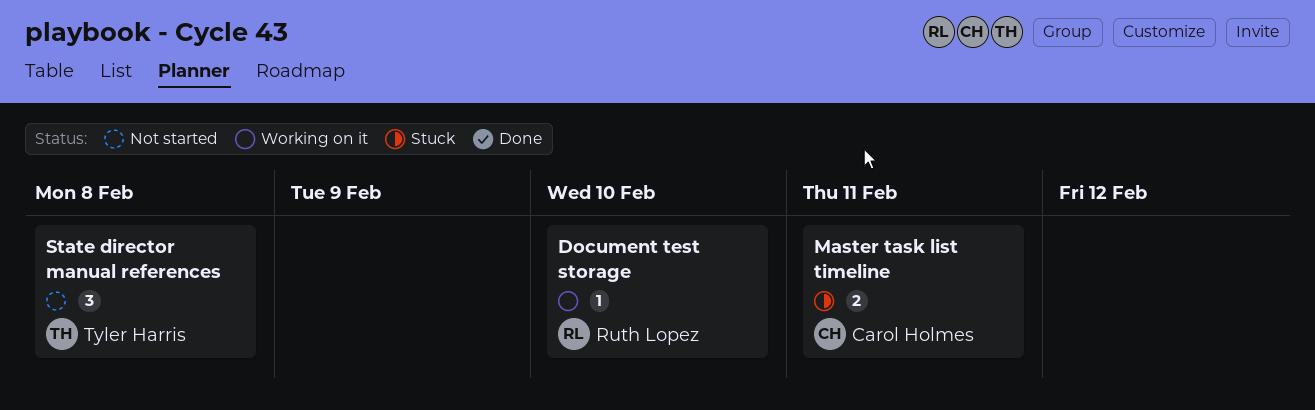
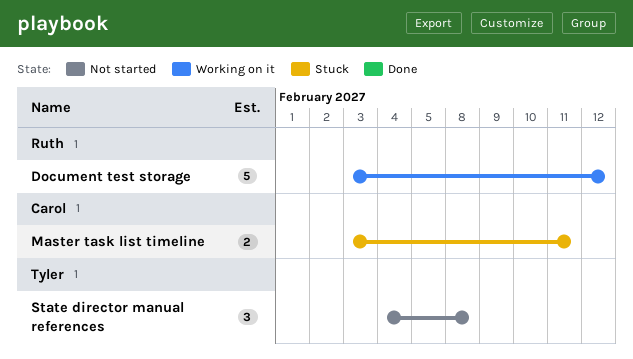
Document test storage, estimate: 1 -> 5
Document test storage, due: Feb 10 -> Feb 12

